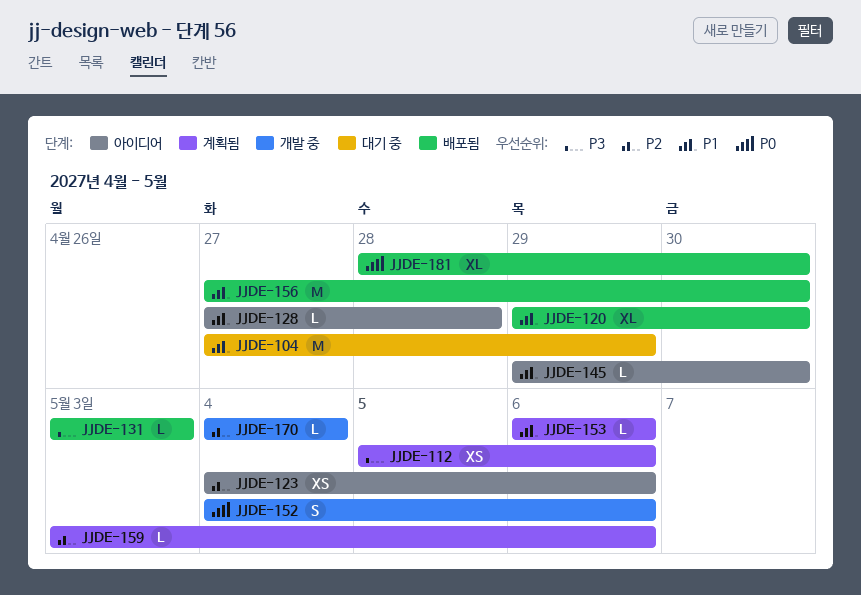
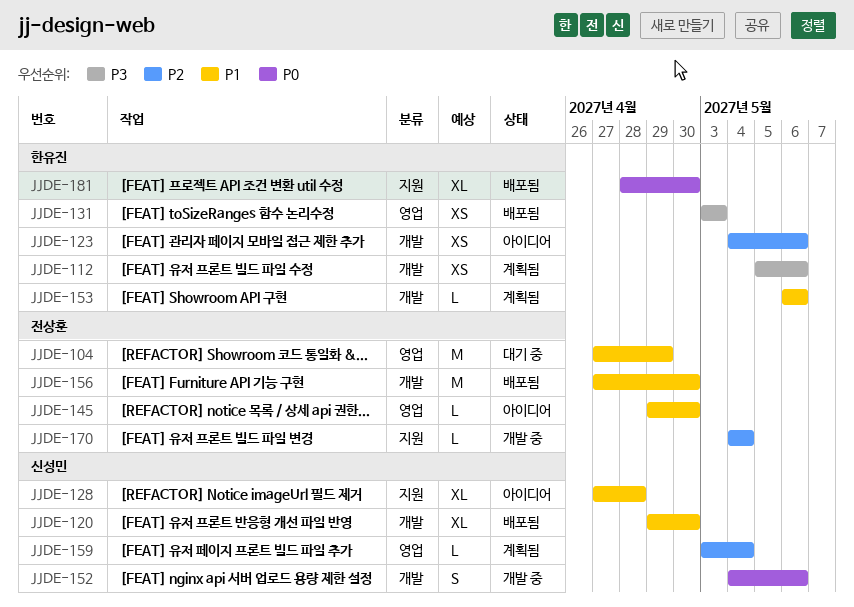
JJDE-128, estimate: L -> XL
JJDE-131, estimate: L -> XS
JJDE-159, due: May 6 -> May 4

